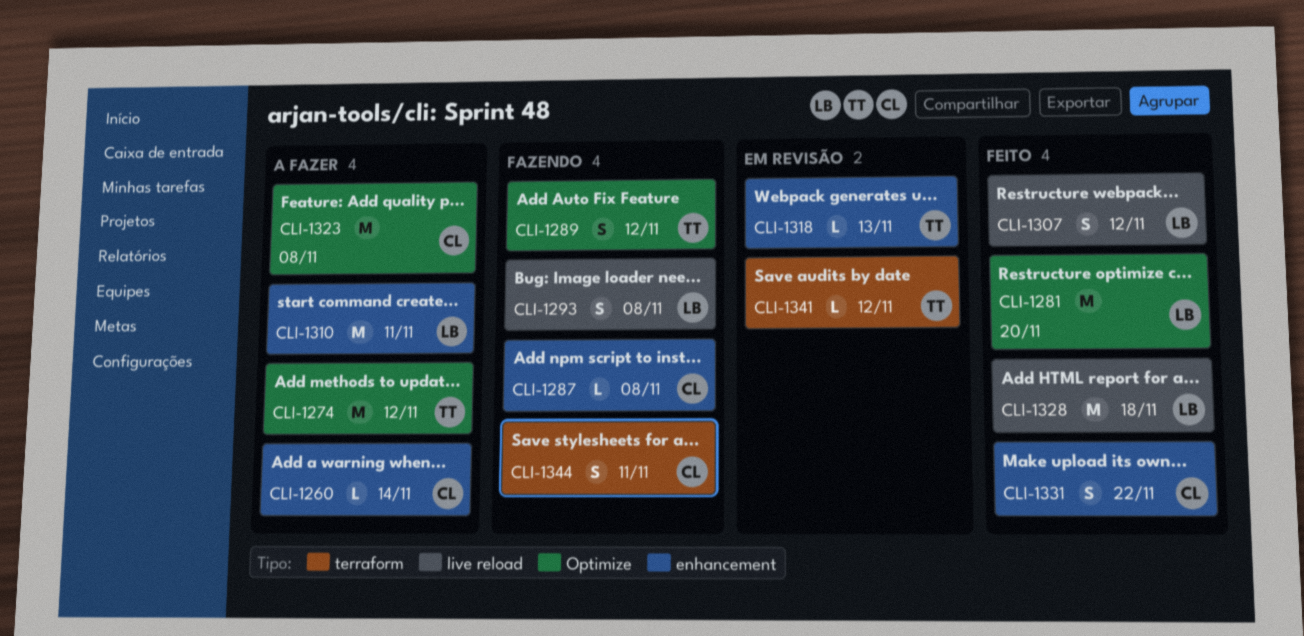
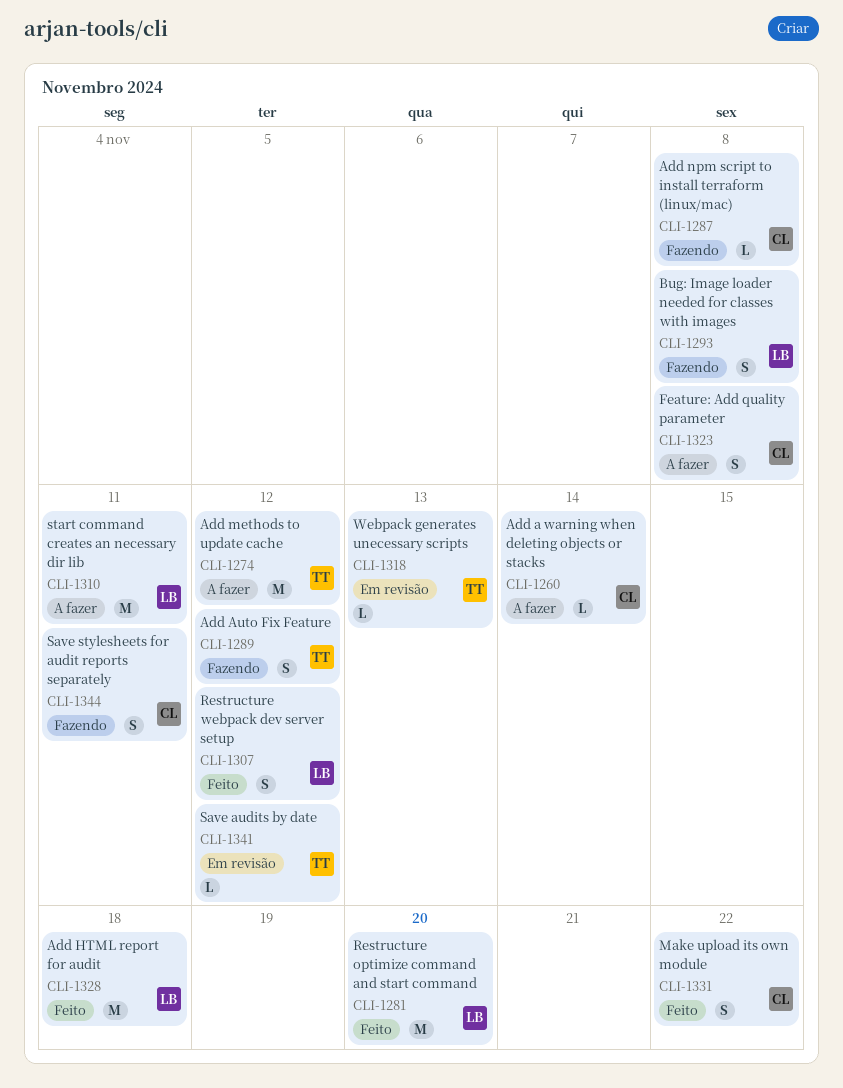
CLI-1323, estimate: M -> S

